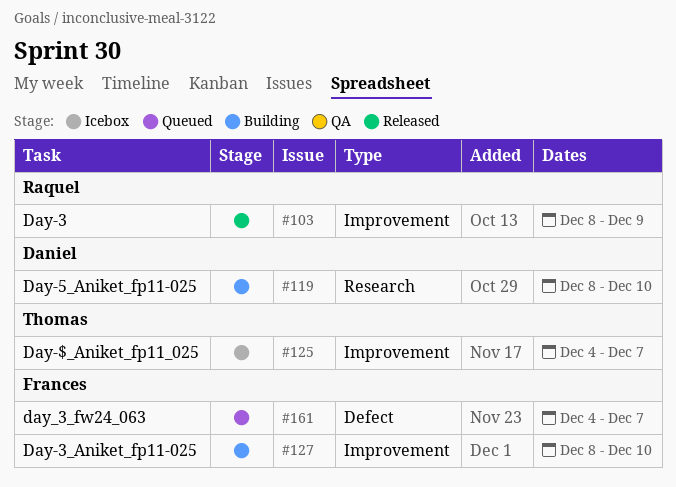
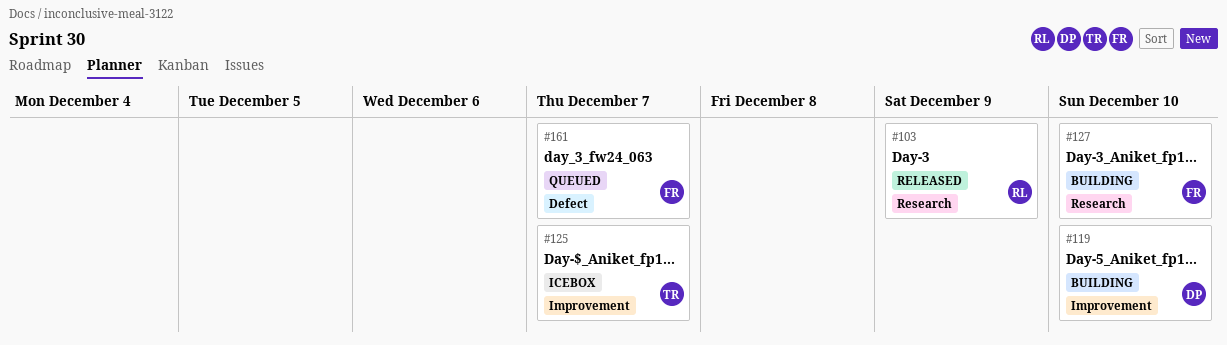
#103, label: Improvement -> Research
#119, label: Research -> Improvement
#127, label: Improvement -> Research

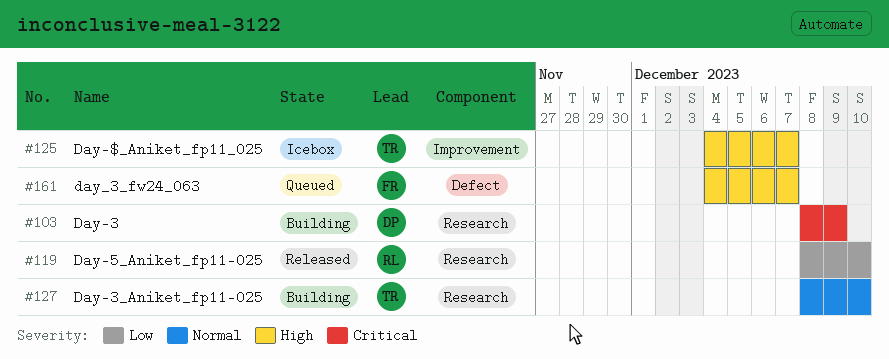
#103, status: Released -> Building
#103, owner: RL -> DP
#119, status: Building -> Released
#119, owner: DP -> RL
#119, label: Improvement -> Research
#127, owner: FR -> TR

